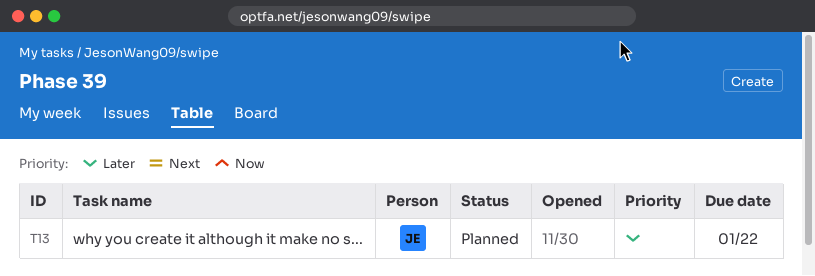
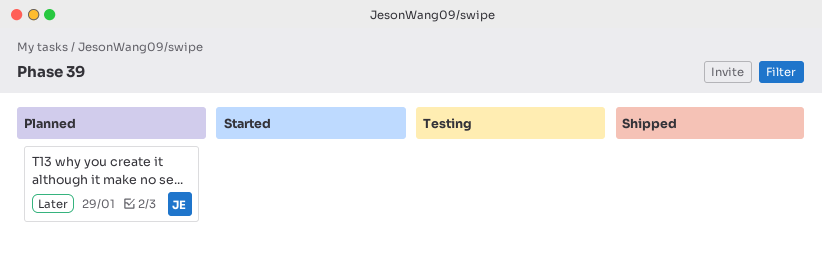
T13, due: Jan 22 -> Jan 29

